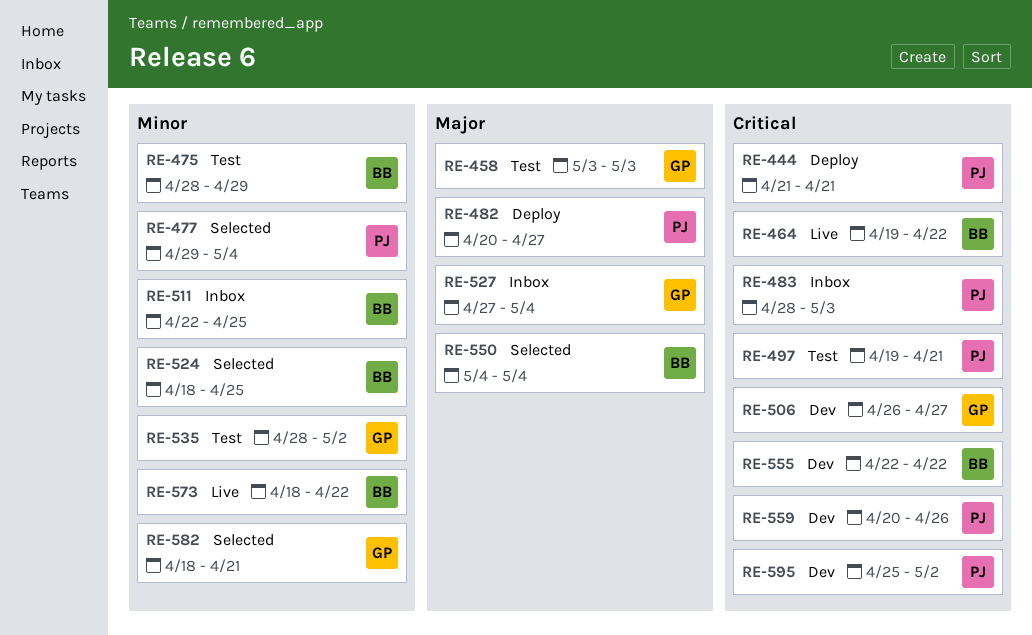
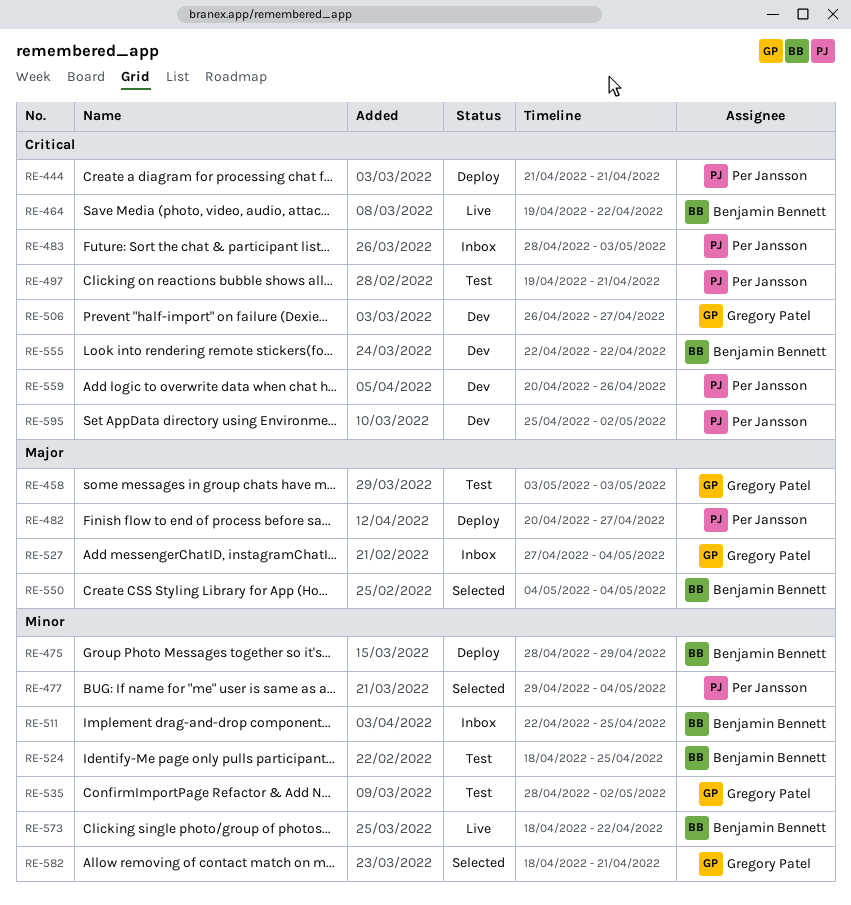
RE-475, status: Test -> Deploy
RE-524, status: Selected -> Test

